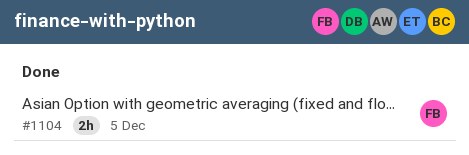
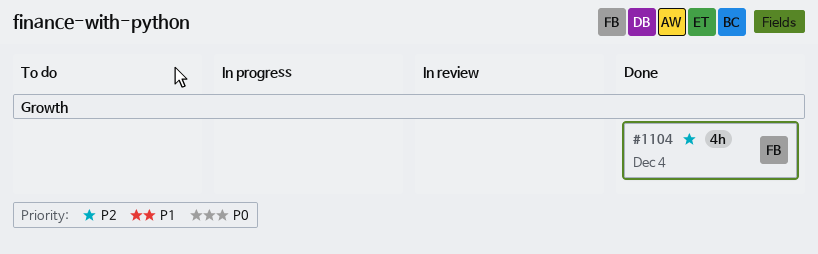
#1104, estimate: 2h -> 4h
#1104, due: Dec 5 -> Dec 4

